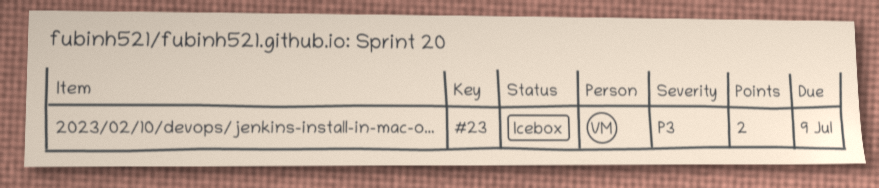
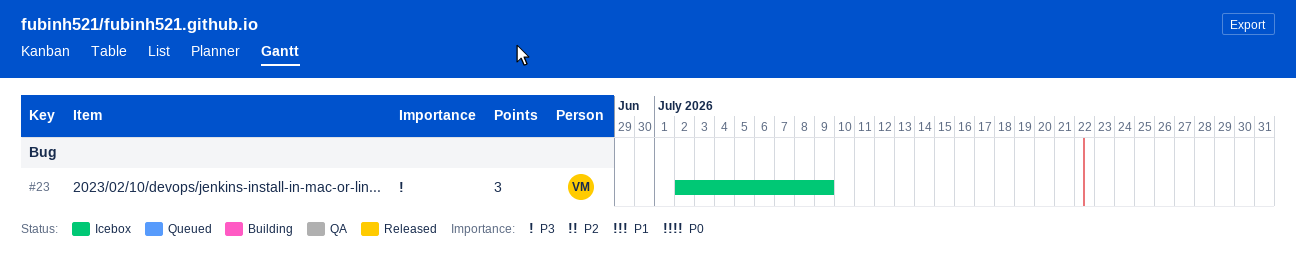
#23, estimate: 2 -> 3

